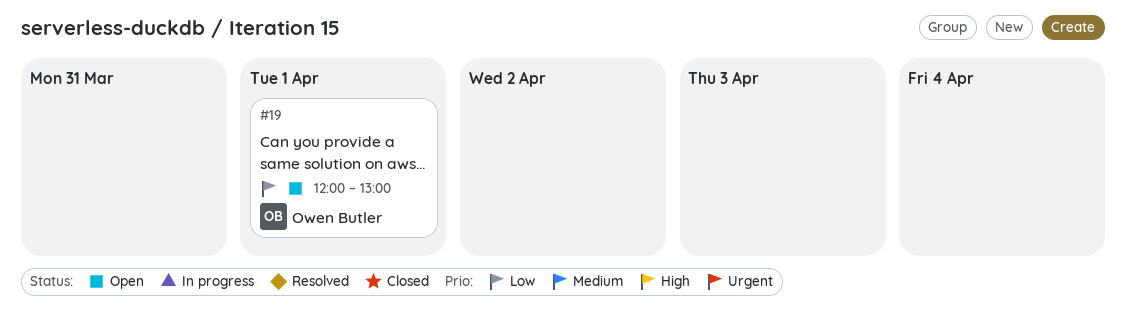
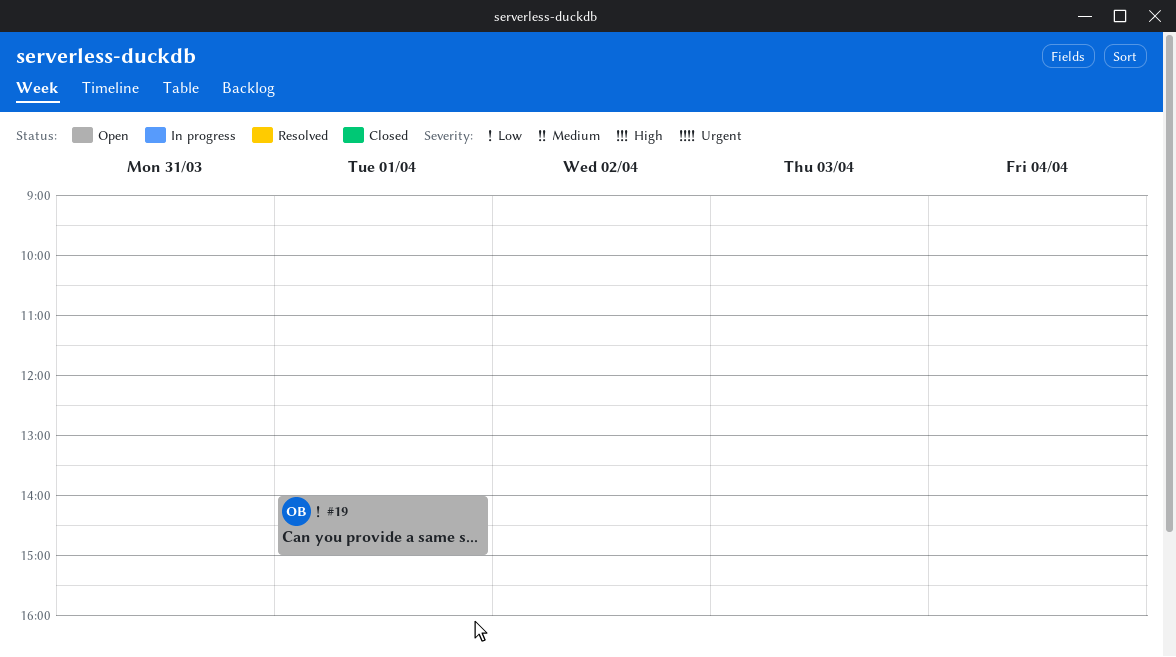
#19, begins: 12:00 -> 14:00
#19, ends: 13:00 -> 15:00

